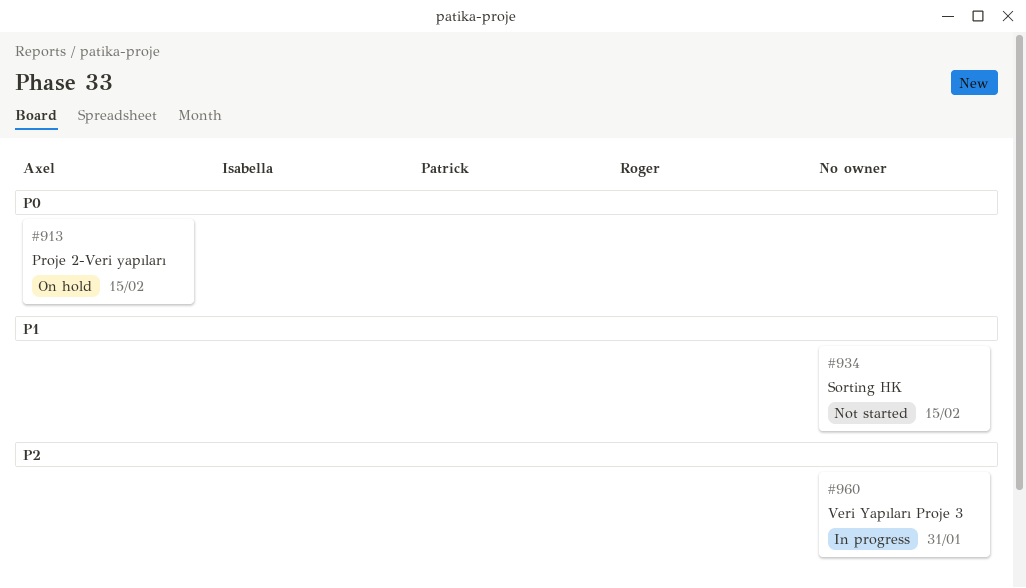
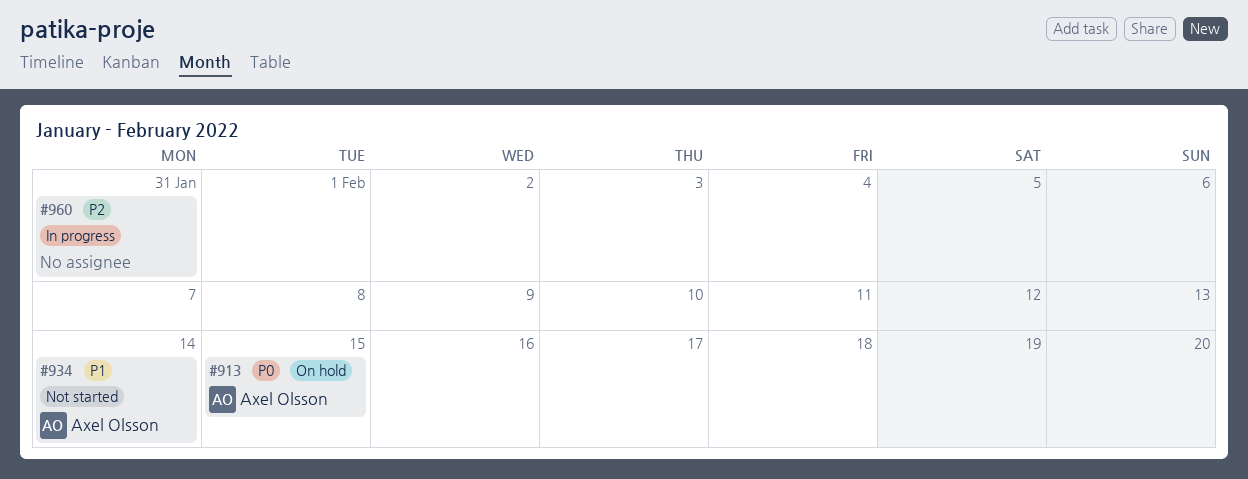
#934, owner: none -> Axel Olsson
#934, due: Feb 15 -> Feb 14

